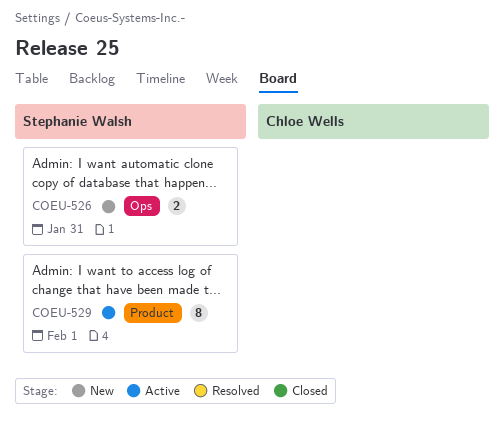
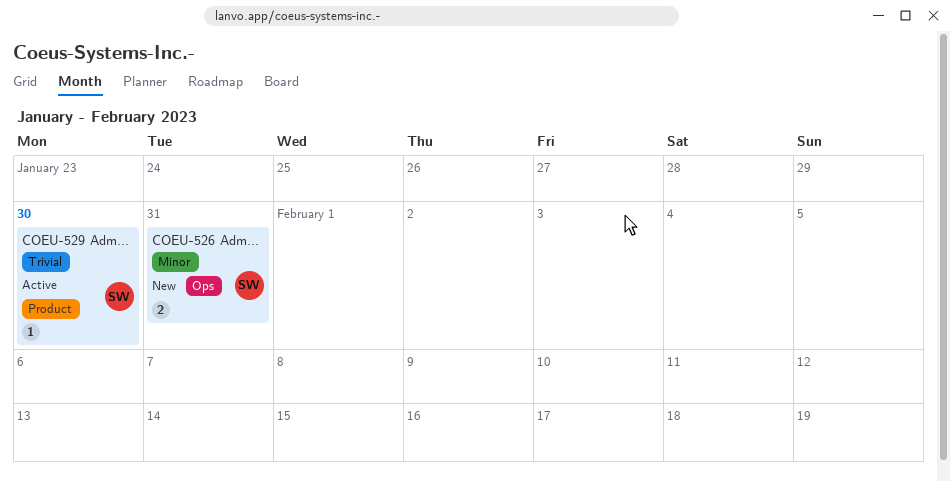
COEU-529, estimate: 8 -> 1
COEU-529, due: Feb 1 -> Jan 30

